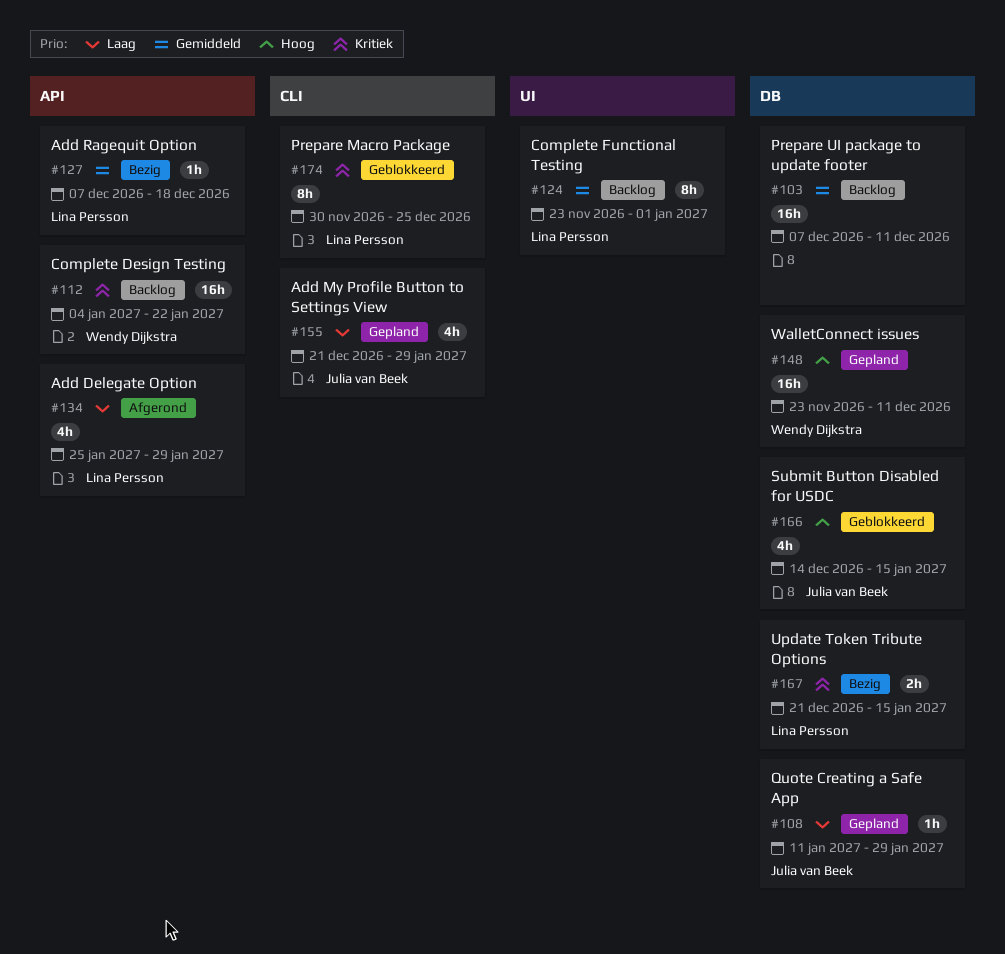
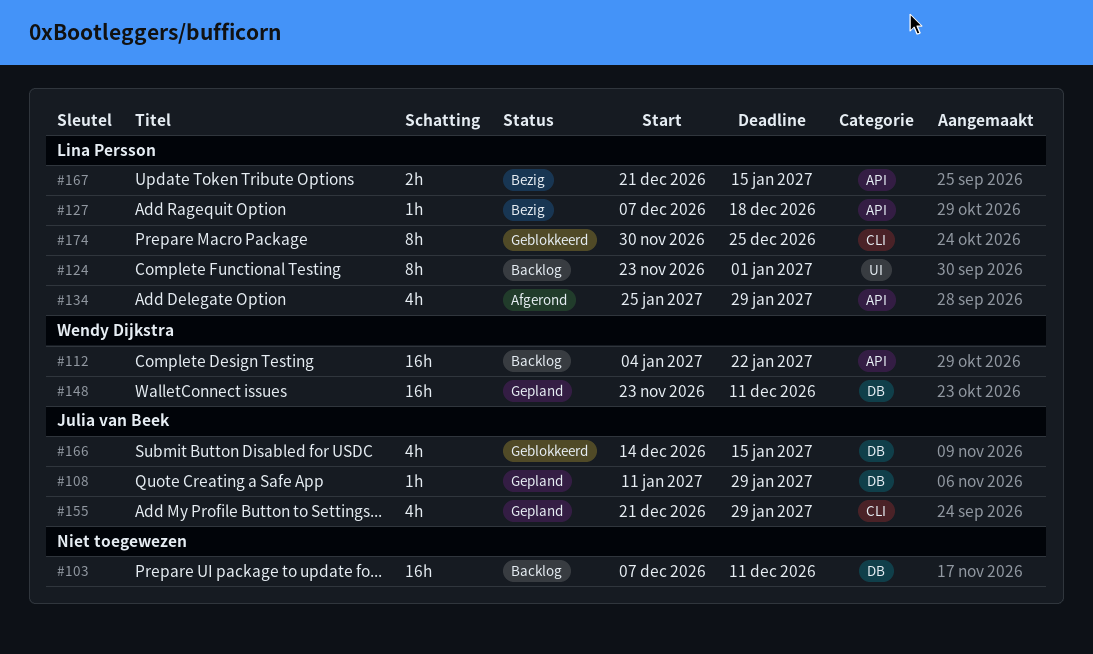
#167, label: DB -> API

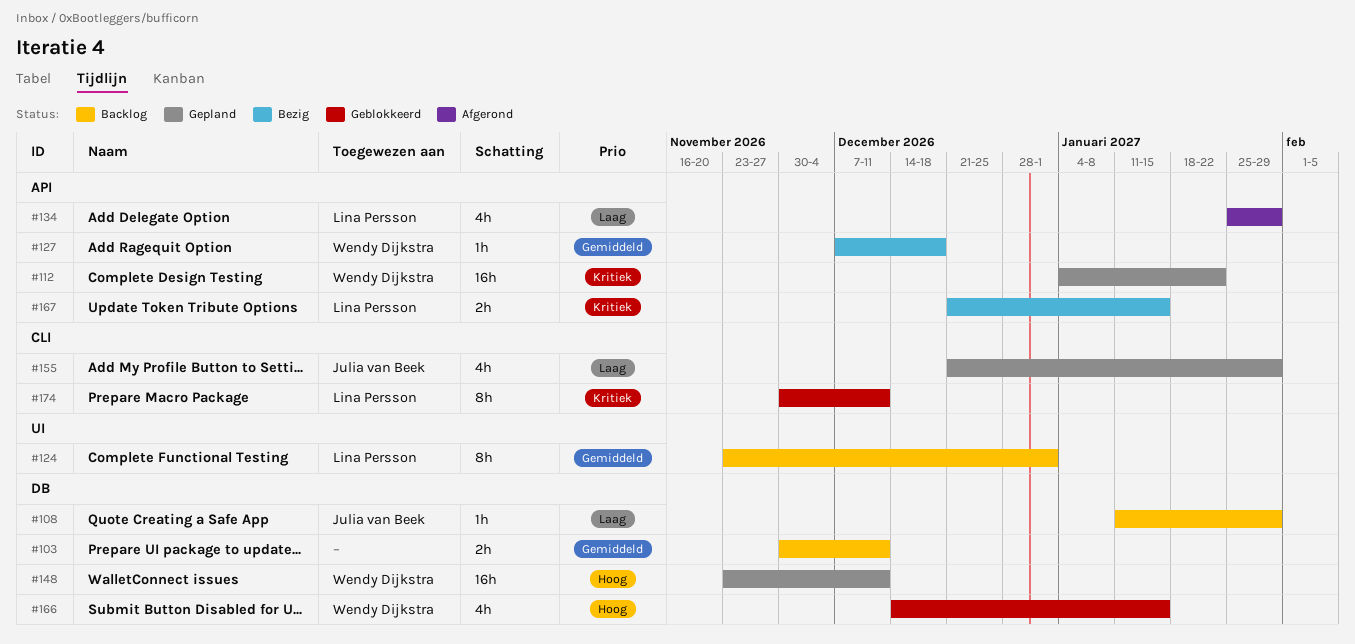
#103, estimate: 16h -> 2h
#103, start: Dec 7 -> Nov 30
#108, status: Gepland -> Backlog
#112, status: Backlog -> Gepland
#127, owner: Lina Persson -> Wendy Dijkstra
#166, owner: Julia van Beek -> Wendy Dijkstra
#174, due: Dec 25 -> Dec 11

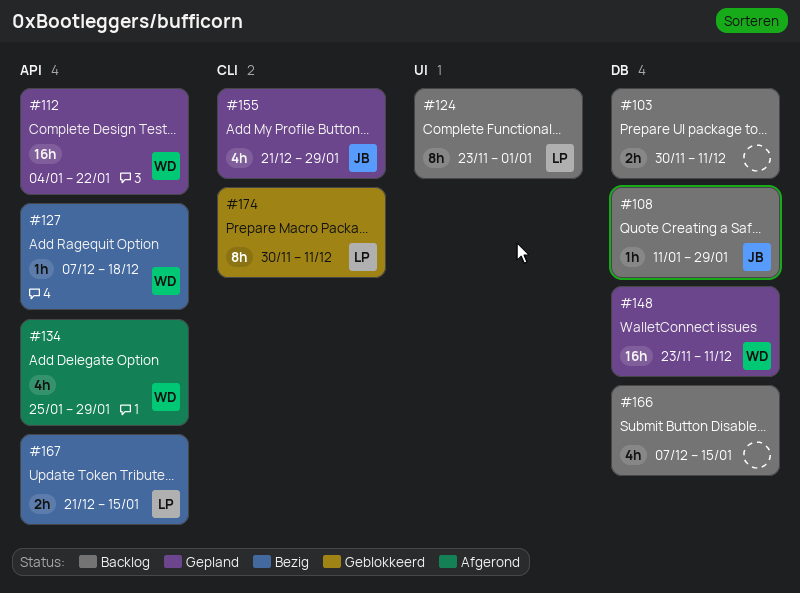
#134, owner: Lina Persson -> Wendy Dijkstra
#166, status: Geblokkeerd -> Backlog
#166, owner: Wendy Dijkstra -> none
#166, start: Dec 14 -> Dec 7

